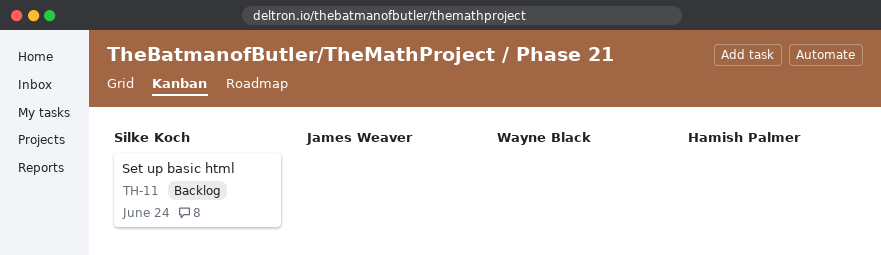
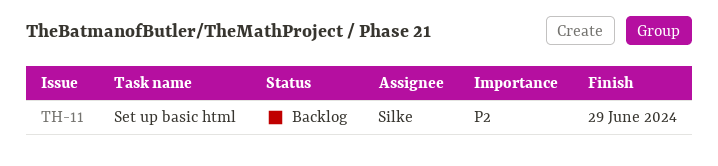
TH-11, due: Jun 24 -> Jun 29

